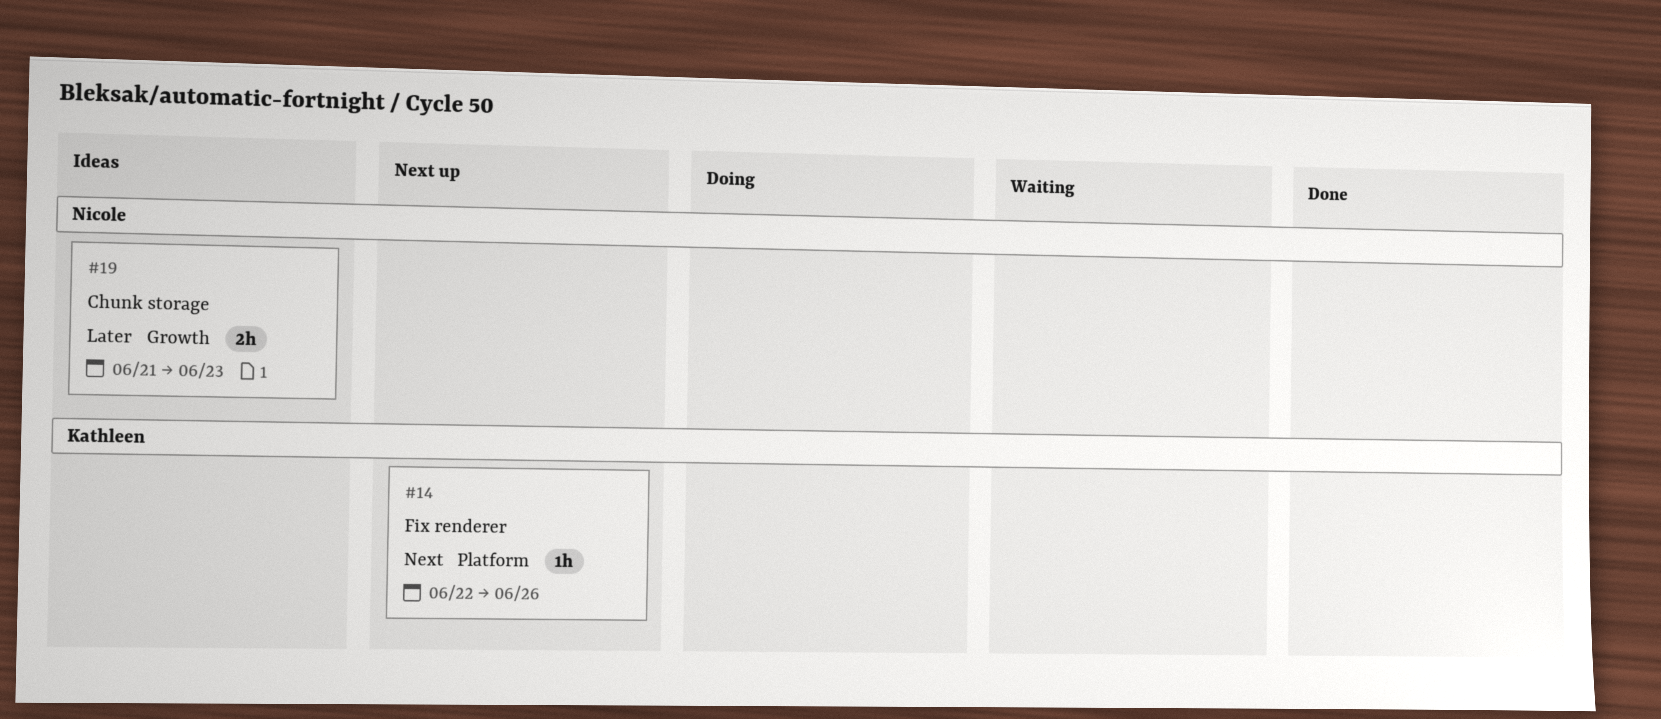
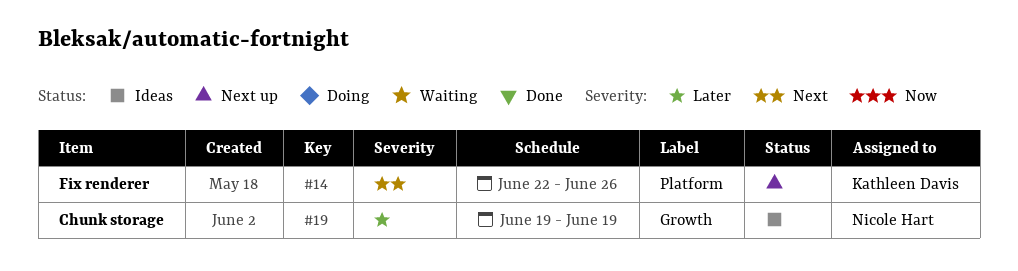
#19, start: Jun 21 -> Jun 19
#19, due: Jun 23 -> Jun 19

